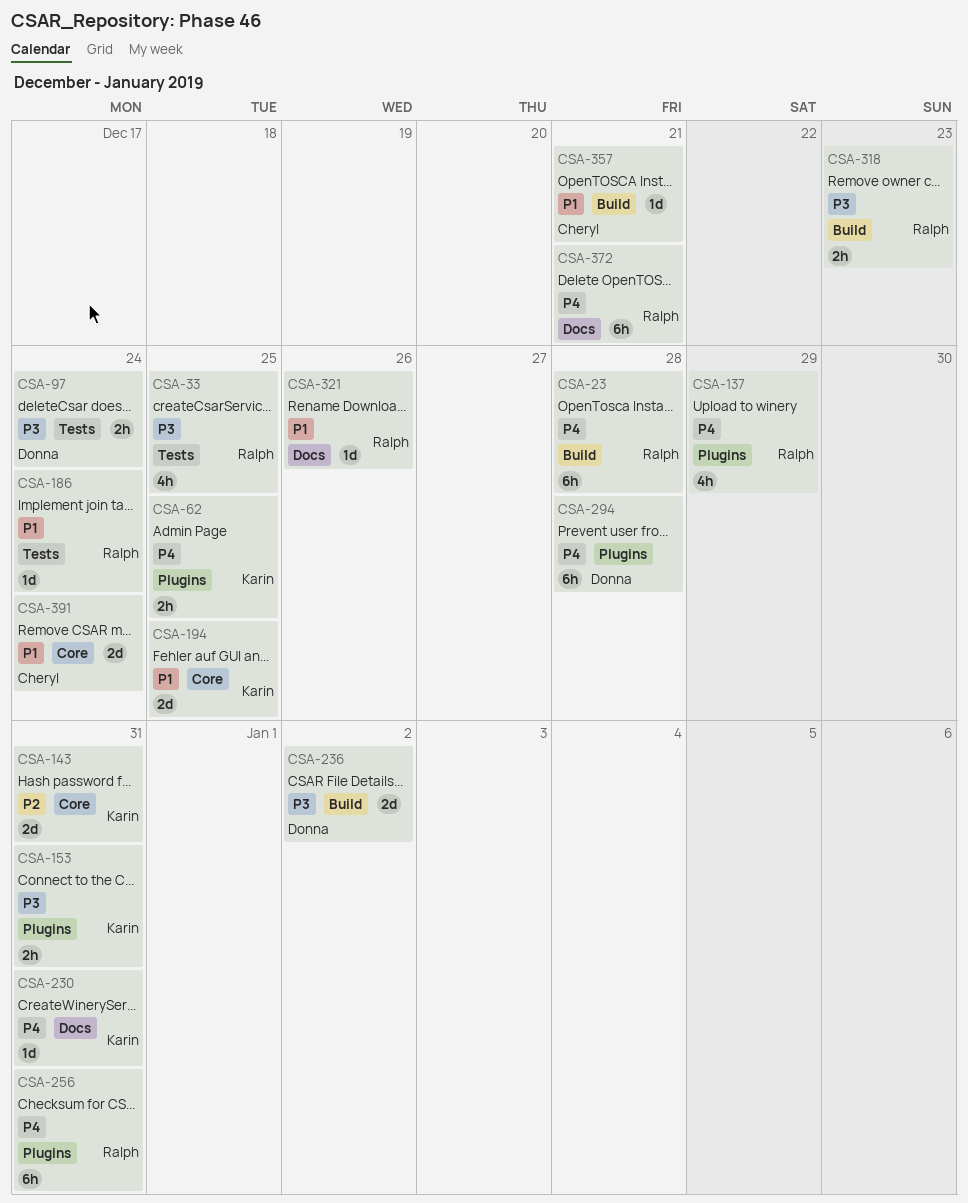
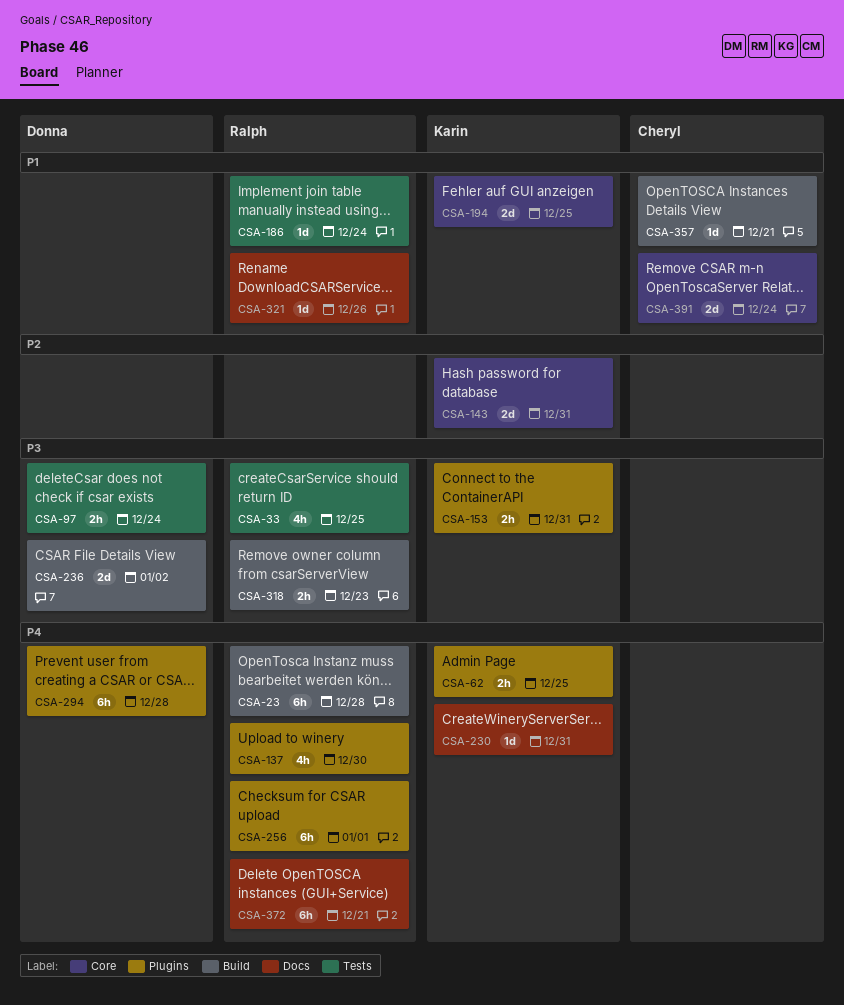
CSA-137, due: Dec 29 -> Dec 30
CSA-256, due: Dec 31 -> Jan 1

